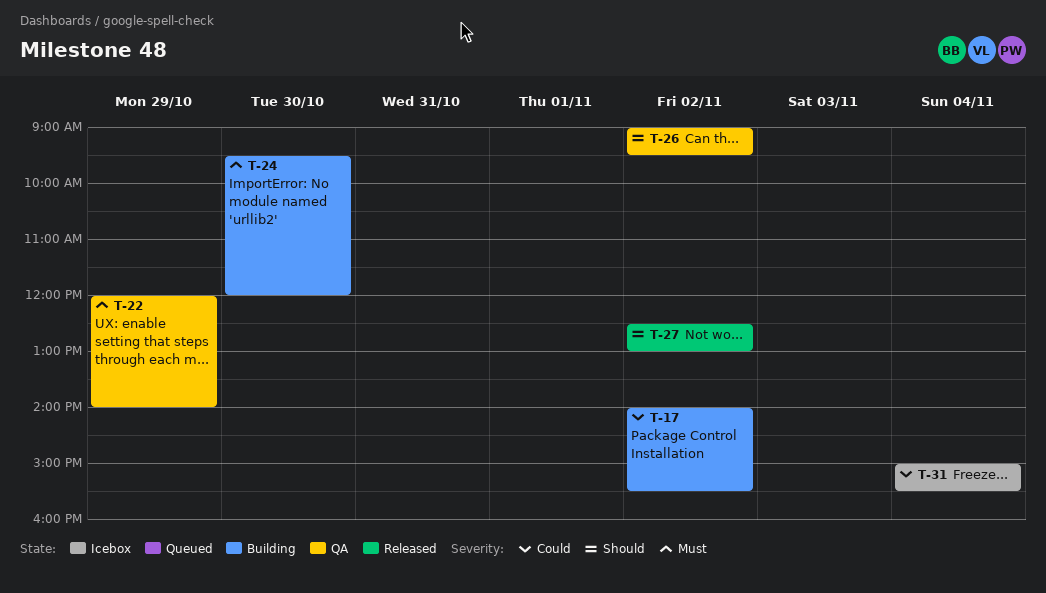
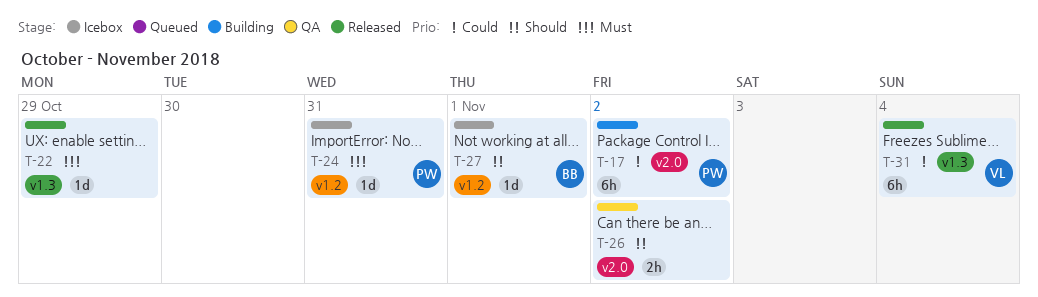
T-22, status: QA -> Released
T-24, status: Building -> Icebox
T-24, day: Oct 30 -> Oct 31
T-27, status: Released -> Icebox
T-27, day: Nov 2 -> Nov 1
T-31, status: Icebox -> Released

